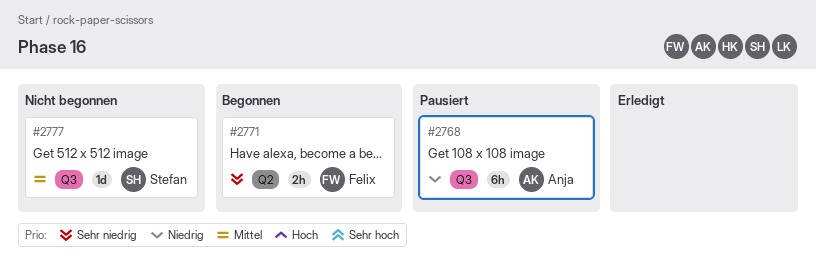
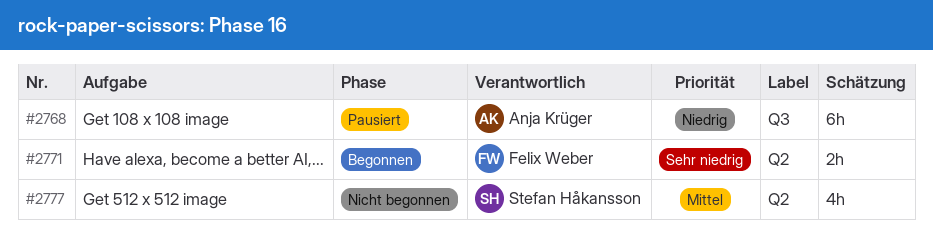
#2777, label: Q3 -> Q2
#2777, estimate: 1d -> 4h

